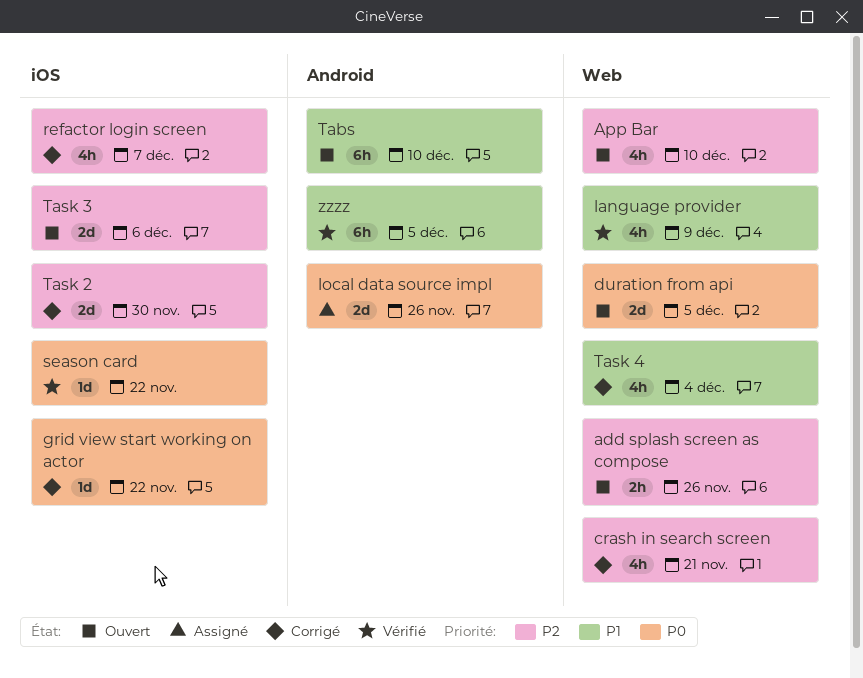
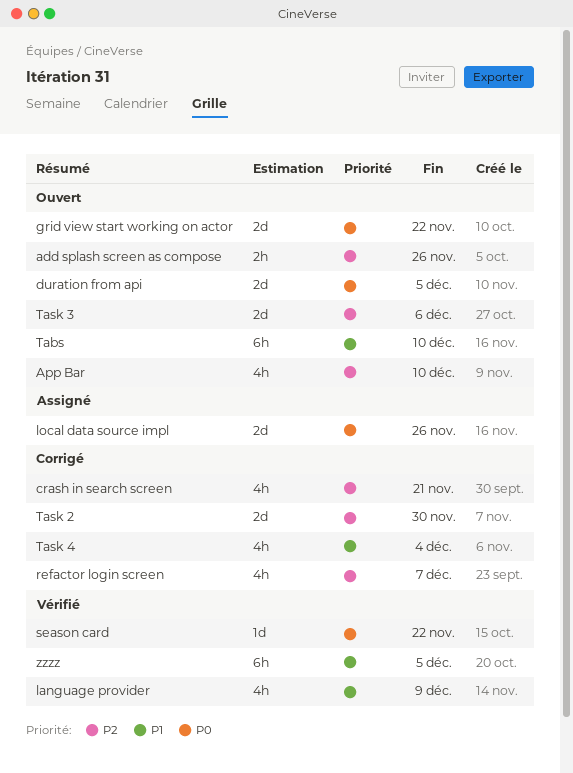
grid view start working on actor, status: Corrigé -> Ouvert
grid view start working on actor, estimate: 1d -> 2d

